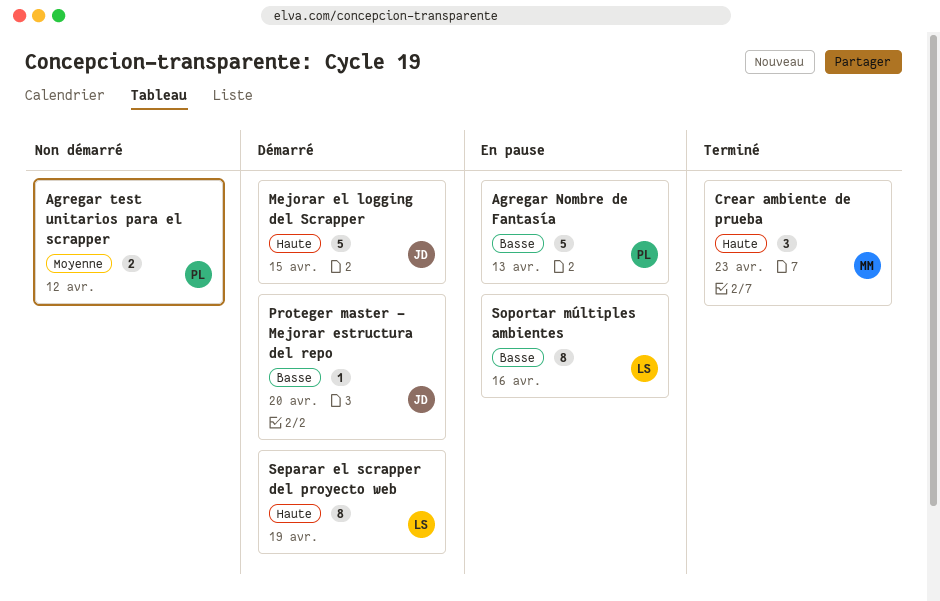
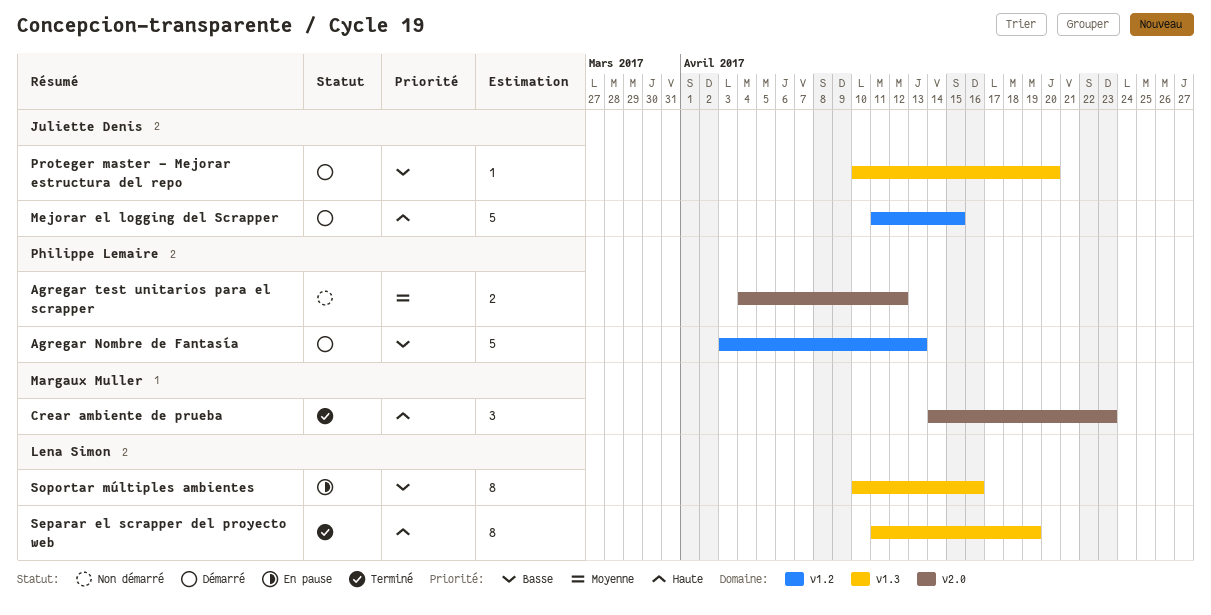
Agregar Nombre de Fantasía, status: En pause -> Démarré
Separar el scrapper del proyecto web, status: Démarré -> Terminé

